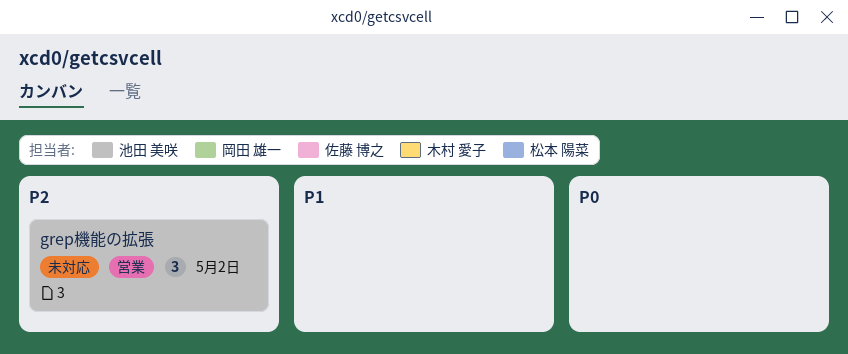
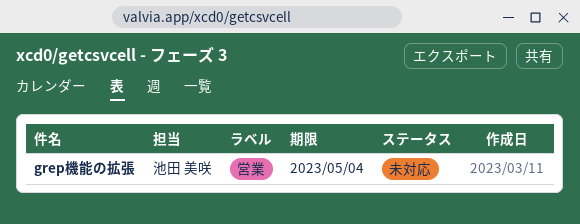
grep機能の拡張, due: May 2 -> May 4

